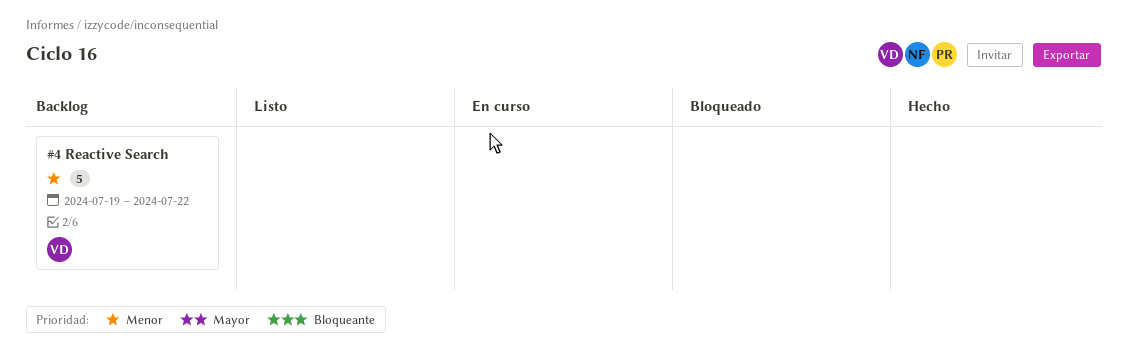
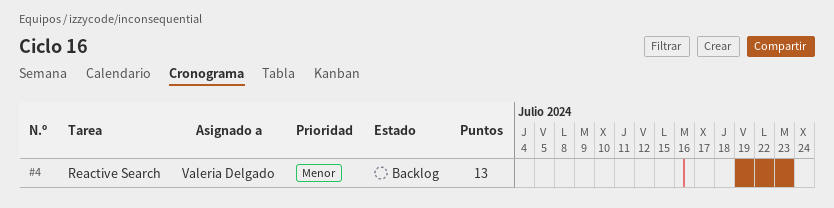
#4, estimate: 5 -> 13
#4, due: Jul 22 -> Jul 23

